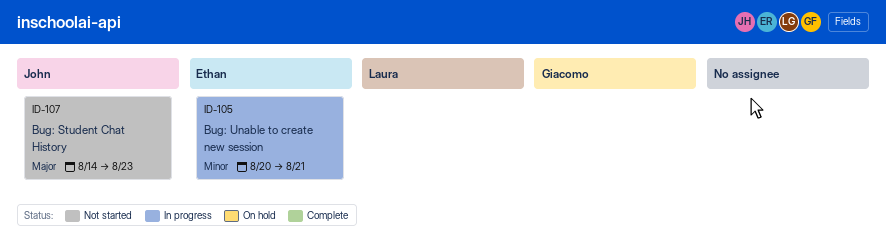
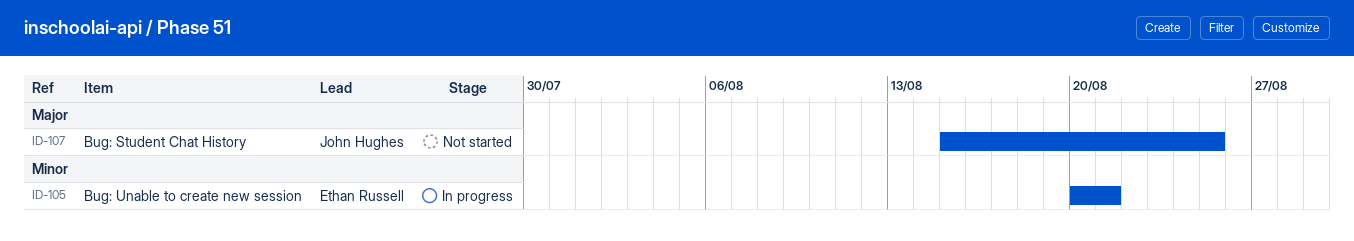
ID-107, start: Aug 14 -> Aug 15
ID-107, due: Aug 23 -> Aug 25

